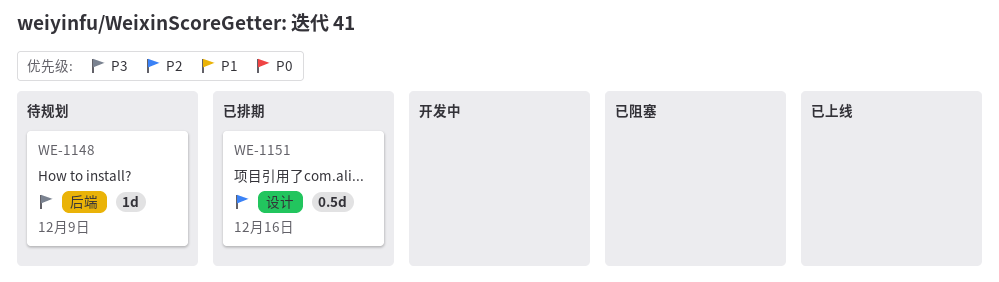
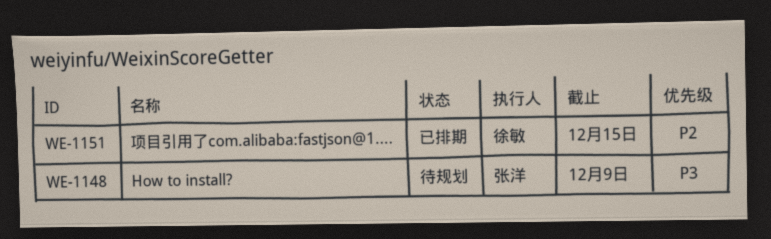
WE-1151, due: Dec 16 -> Dec 15

